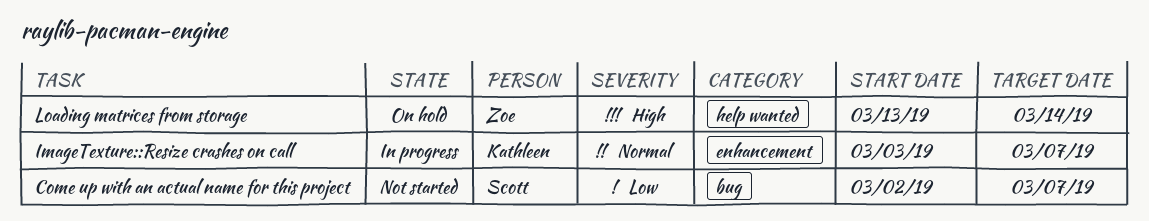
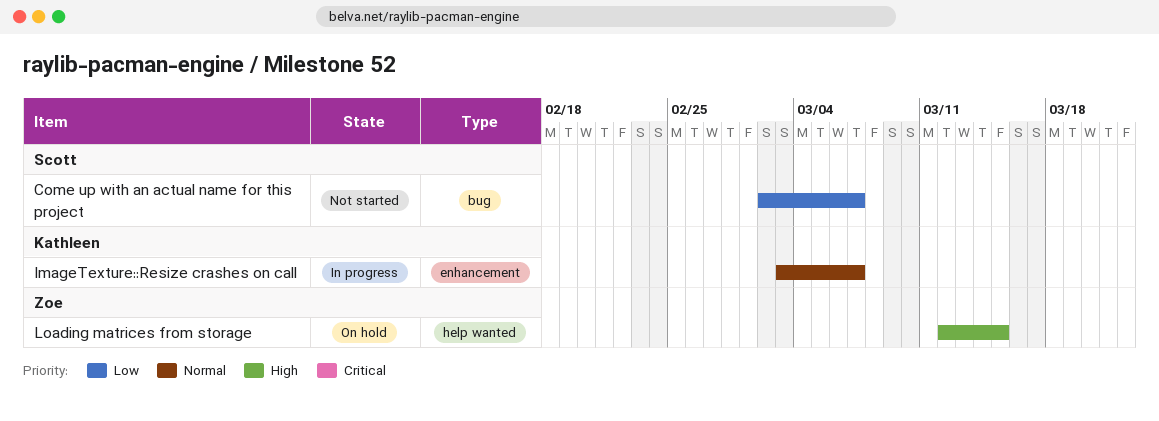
Loading matrices from storage, start: Mar 13 -> Mar 12
Loading matrices from storage, due: Mar 14 -> Mar 15

